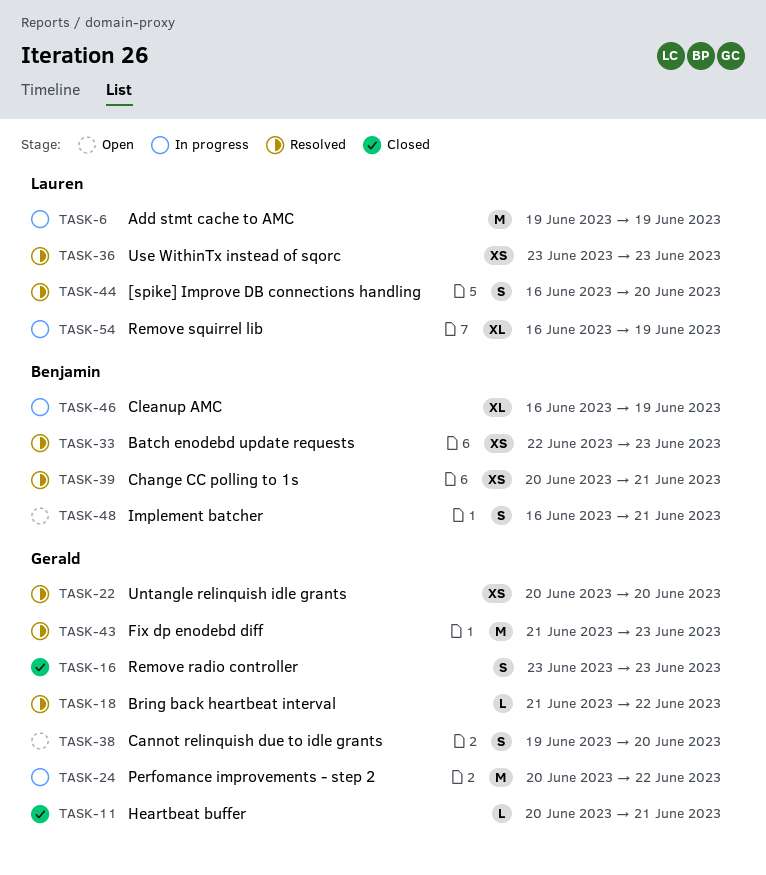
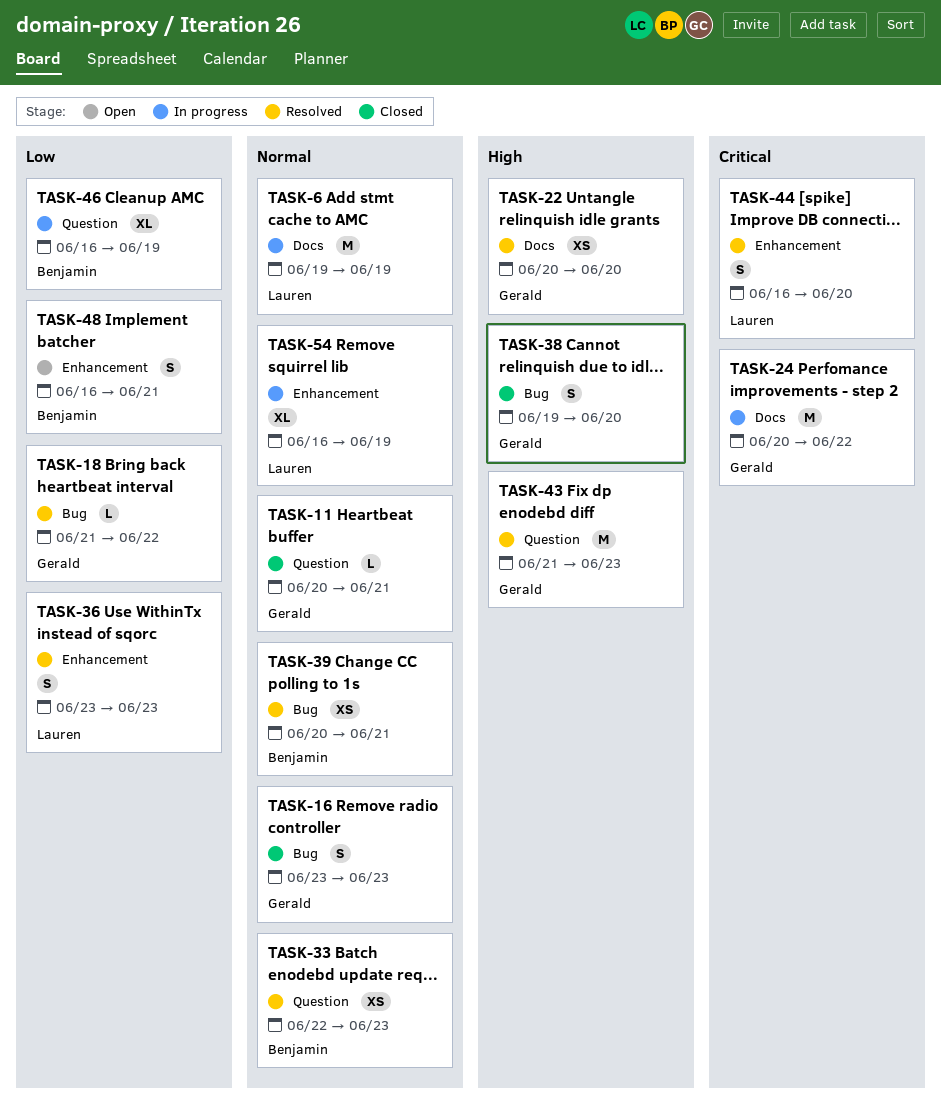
TASK-36, estimate: XS -> S
TASK-38, status: Open -> Closed

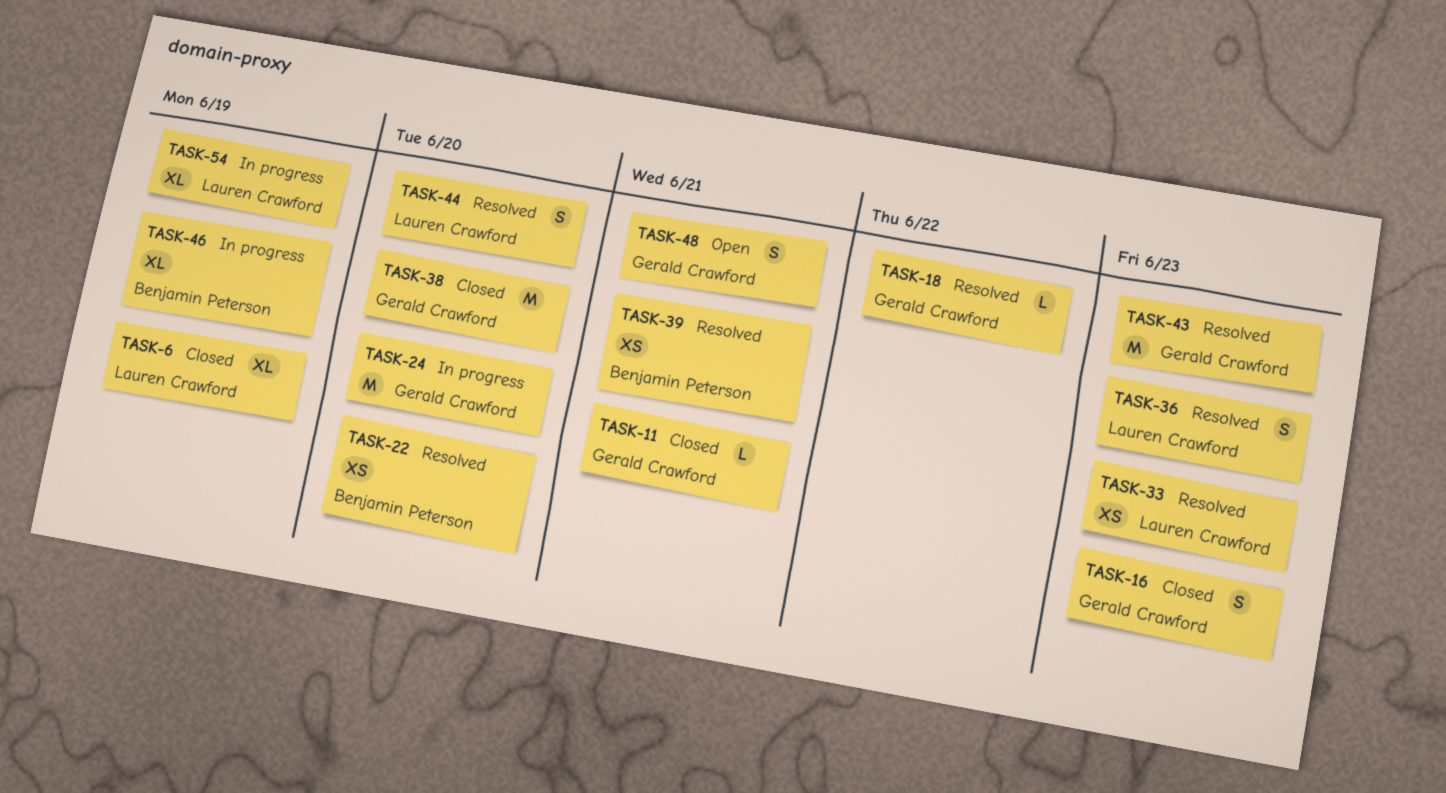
TASK-6, status: In progress -> Closed
TASK-6, estimate: M -> XL
TASK-22, owner: Gerald Crawford -> Benjamin Peterson
TASK-24, due: Jun 22 -> Jun 20
TASK-33, owner: Benjamin Peterson -> Lauren Crawford
TASK-38, estimate: S -> M
TASK-48, owner: Benjamin Peterson -> Gerald Crawford

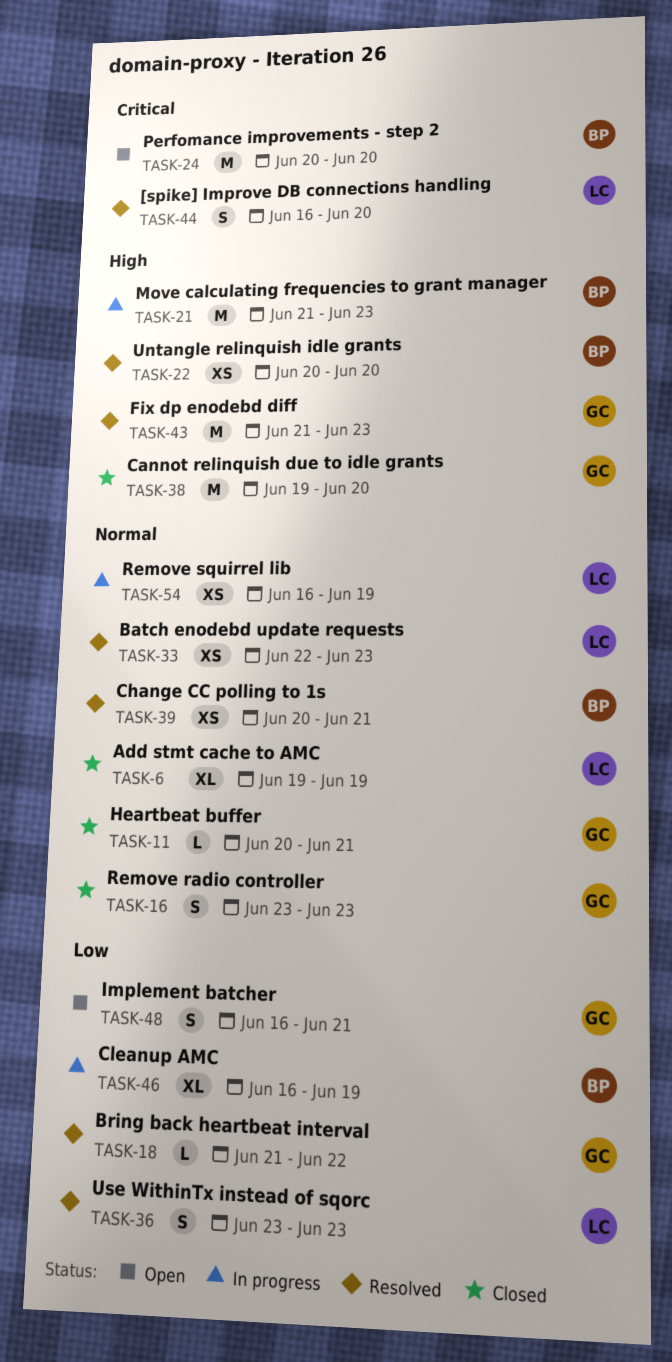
TASK-21: none -> present
TASK-24, status: In progress -> Open
TASK-24, owner: Gerald Crawford -> Benjamin Peterson
TASK-54, estimate: XL -> XS

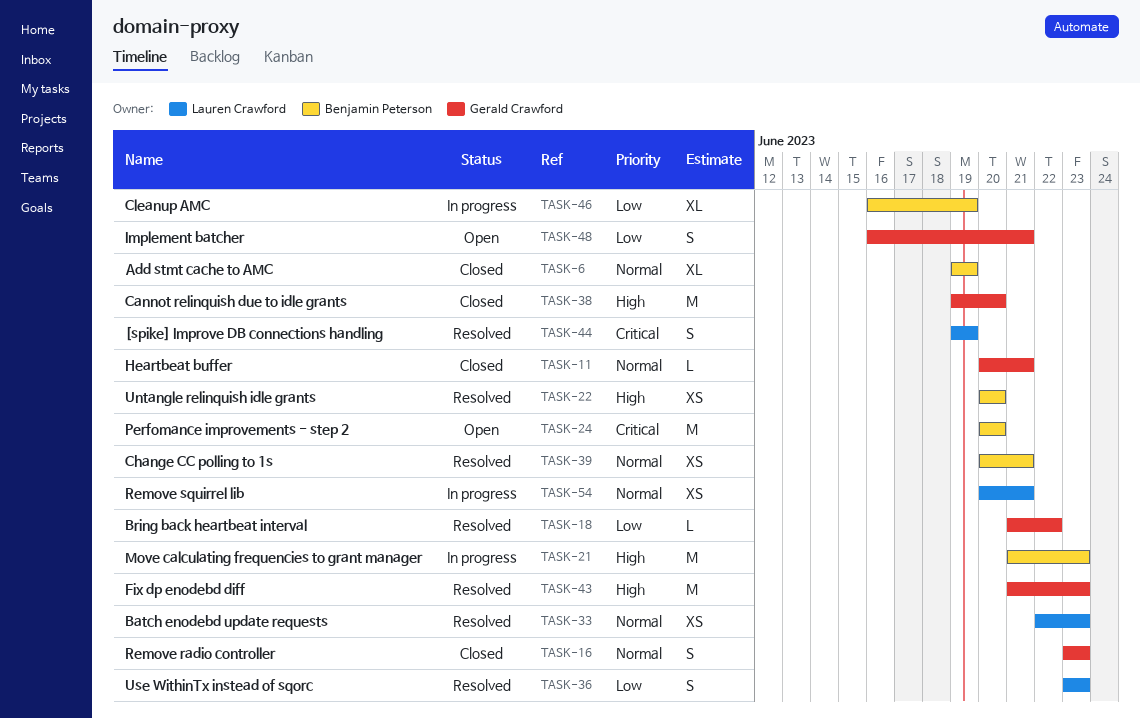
TASK-6, owner: Lauren Crawford -> Benjamin Peterson
TASK-44, start: Jun 16 -> Jun 19
TASK-44, due: Jun 20 -> Jun 19
TASK-54, start: Jun 16 -> Jun 20
TASK-54, due: Jun 19 -> Jun 21

